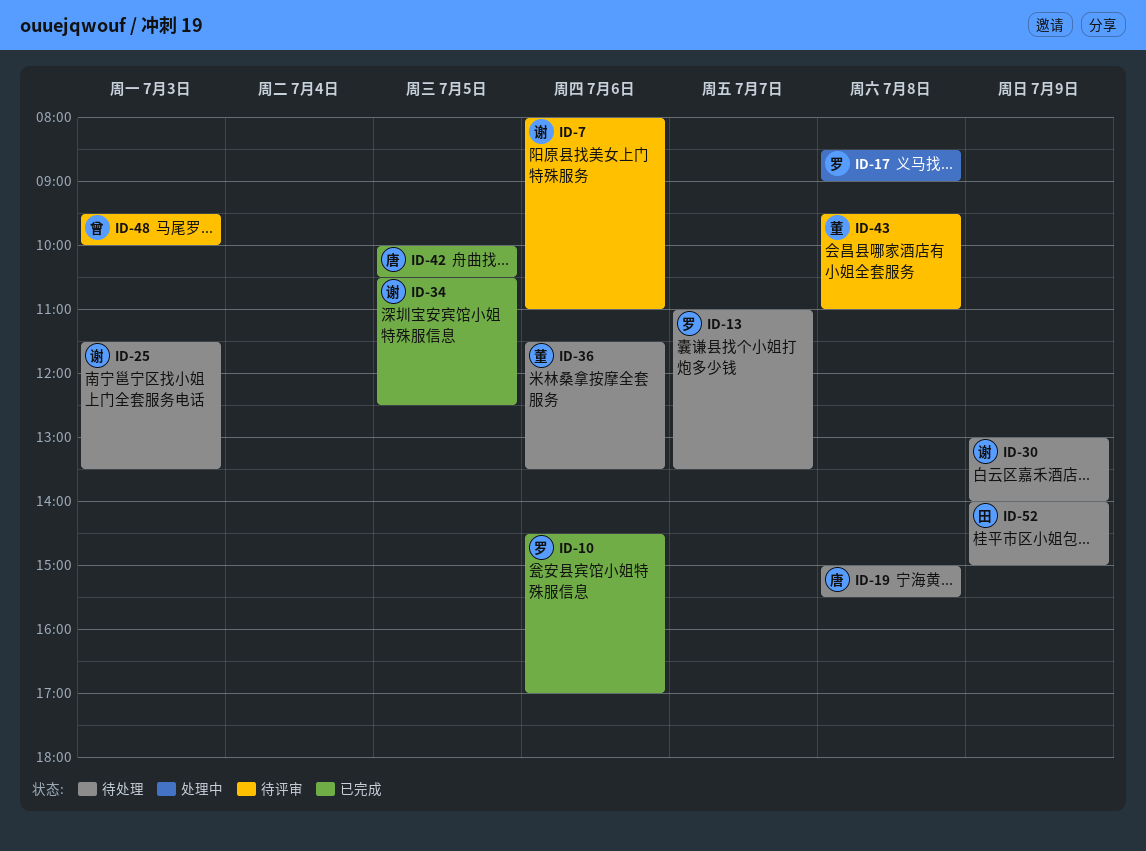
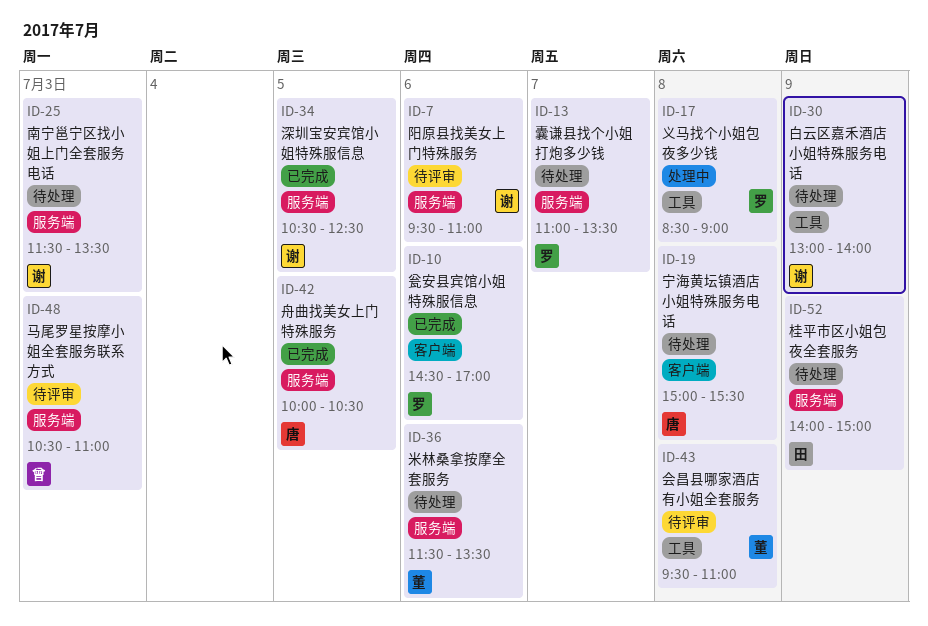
ID-7, begins: 08:00 -> 09:30
ID-48, begins: 09:30 -> 10:30
ID-48, ends: 10:00 -> 11:00

